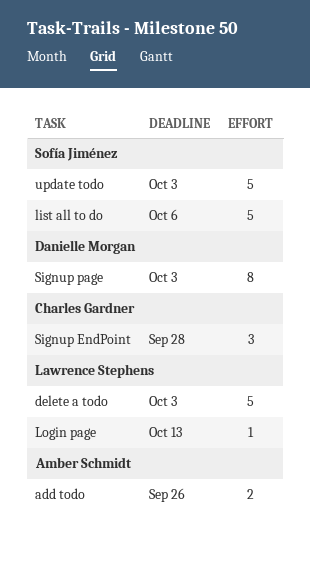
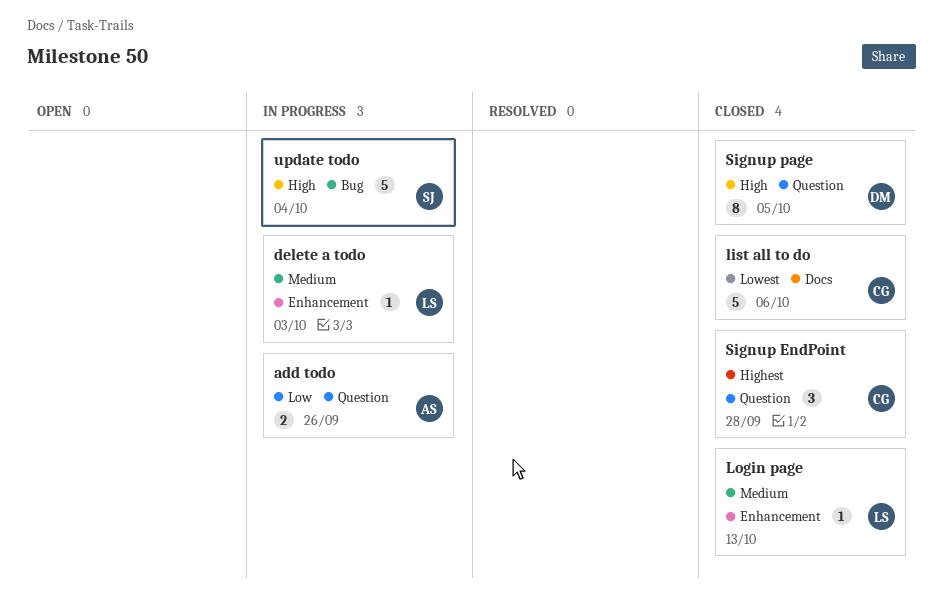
delete a todo, estimate: 5 -> 1
list all to do, owner: Sofía Jiménez -> Charles Gardner
Signup page, due: Oct 3 -> Oct 5
update todo, due: Oct 3 -> Oct 4

